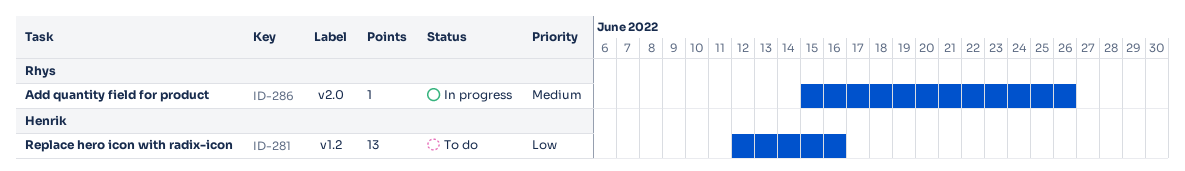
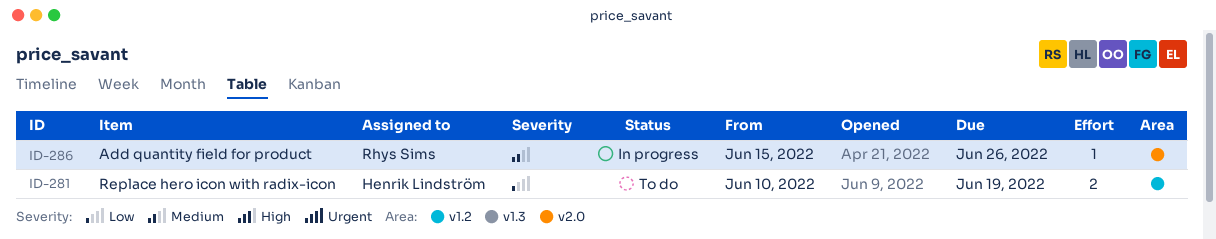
ID-281, estimate: 13 -> 2
ID-281, start: Jun 12 -> Jun 10
ID-281, due: Jun 16 -> Jun 19

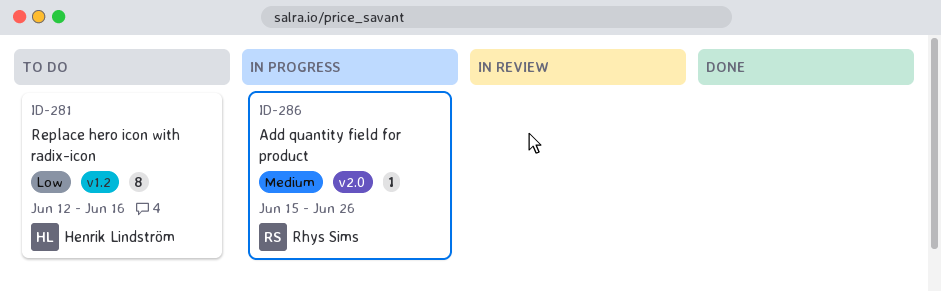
ID-281, estimate: 2 -> 8
ID-281, start: Jun 10 -> Jun 12
ID-281, due: Jun 19 -> Jun 16

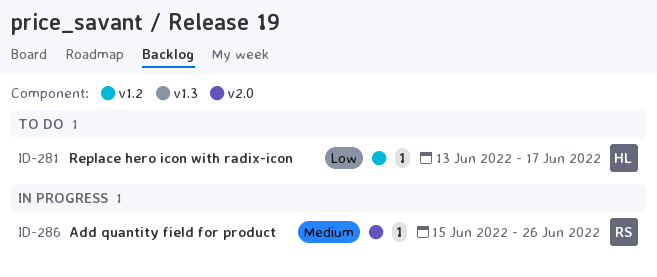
ID-281, estimate: 8 -> 1
ID-281, start: Jun 12 -> Jun 13
ID-281, due: Jun 16 -> Jun 17

